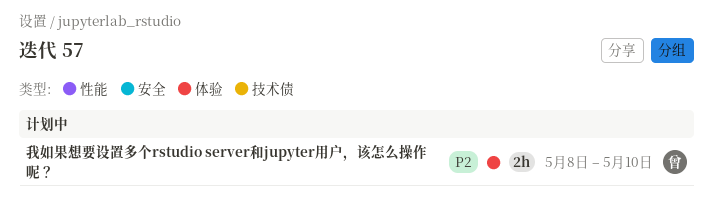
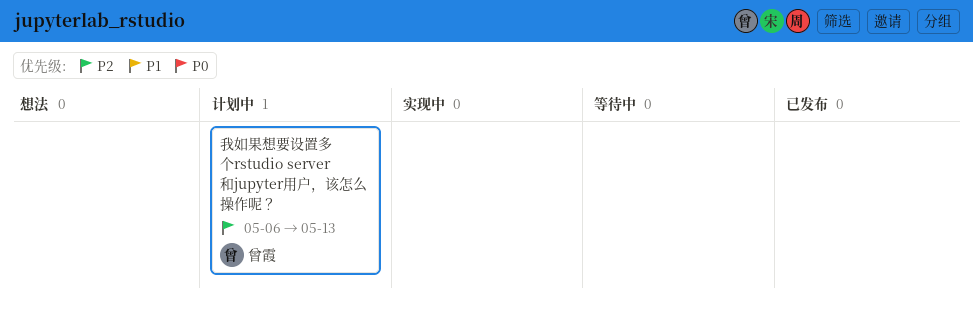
我如果想要设置多个rstudio server和jupyter用户，该怎么操作呢？, start: May 8 -> May 6
我如果想要设置多个rstudio server和jupyter用户，该怎么操作呢？, due: May 10 -> May 13

